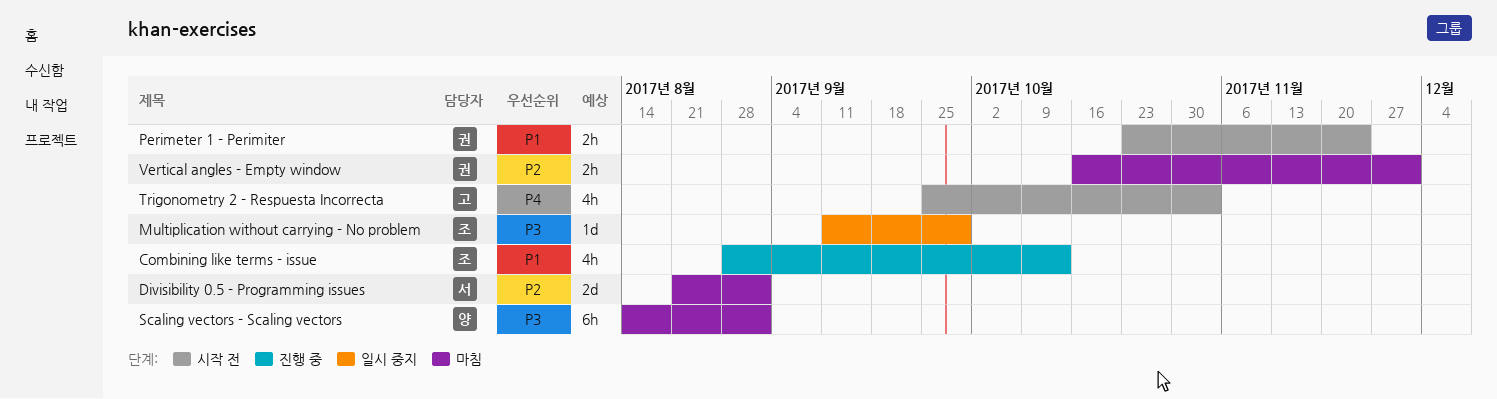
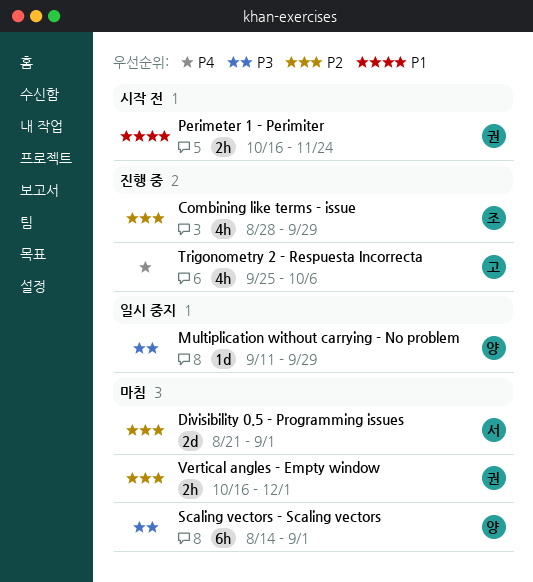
Combining like terms - issue, priority: P1 -> P2
Combining like terms - issue, due: Oct 13 -> Sep 29
Multiplication without carrying - No problem, owner: 조 -> 양
Perimeter 1 - Perimiter, start: Oct 23 -> Oct 16
Trigonometry 2 - Respuesta Incorrecta, status: 시작 전 -> 진행 중
Trigonometry 2 - Respuesta Incorrecta, due: Nov 3 -> Oct 6

